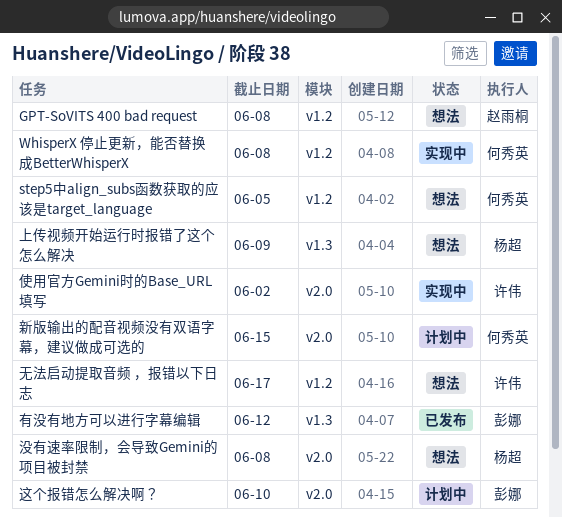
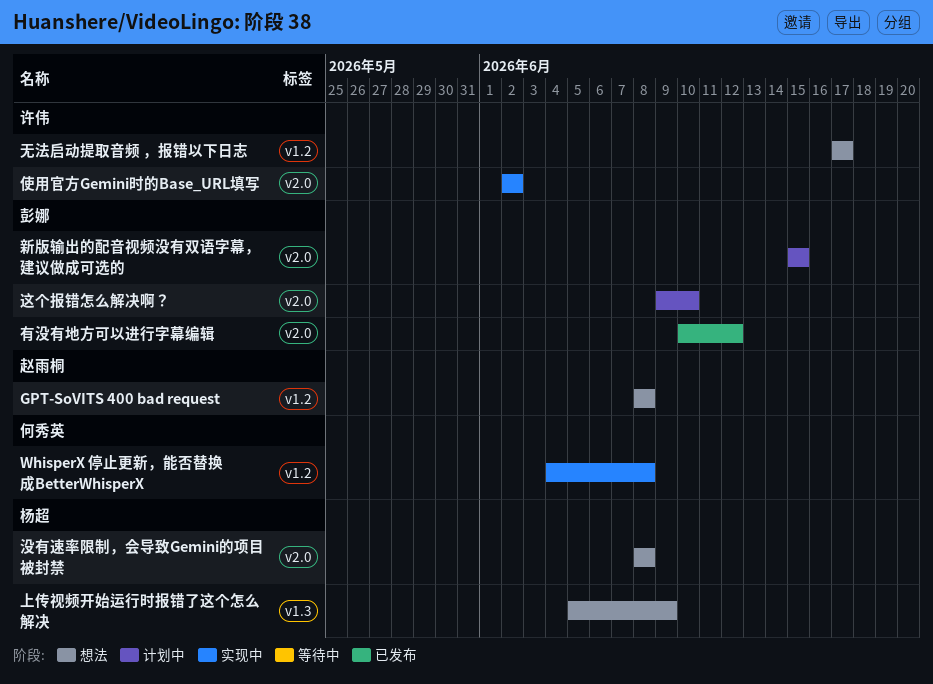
step5中align_subs函数获取的应该是target_language: present -> none
新版输出的配音视频没有双语字幕，建议做成可选的, owner: 何秀英 -> 彭娜
有没有地方可以进行字幕编辑, label: v1.3 -> v2.0

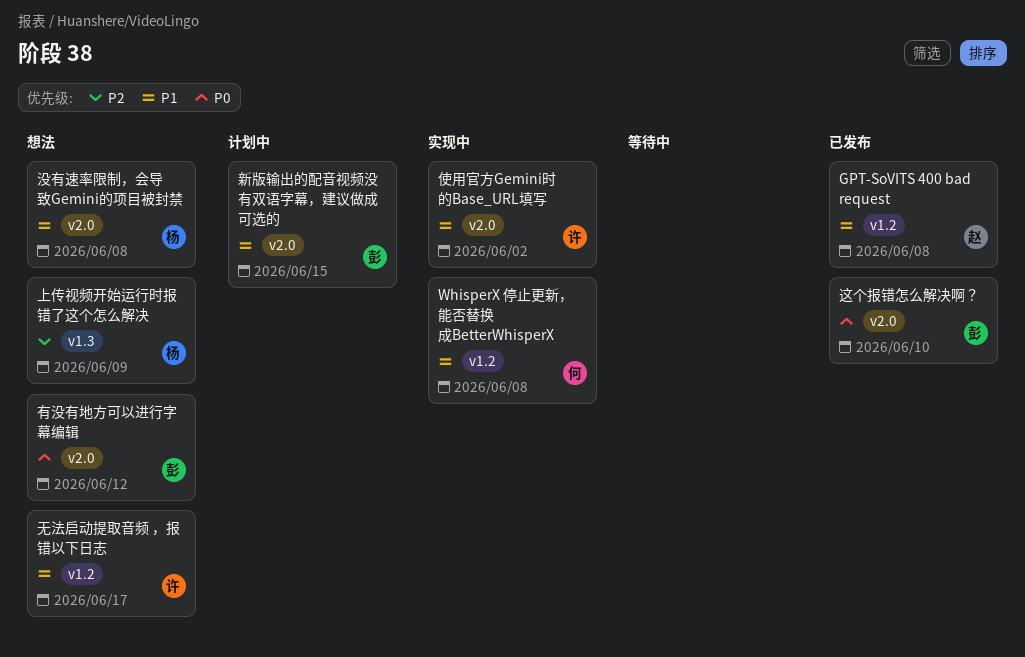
GPT-SoVITS 400 bad request, status: 想法 -> 已发布
有没有地方可以进行字幕编辑, status: 已发布 -> 想法
这个报错怎么解决啊？, status: 计划中 -> 已发布

